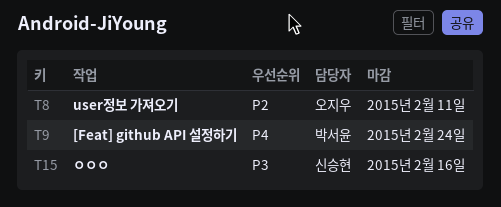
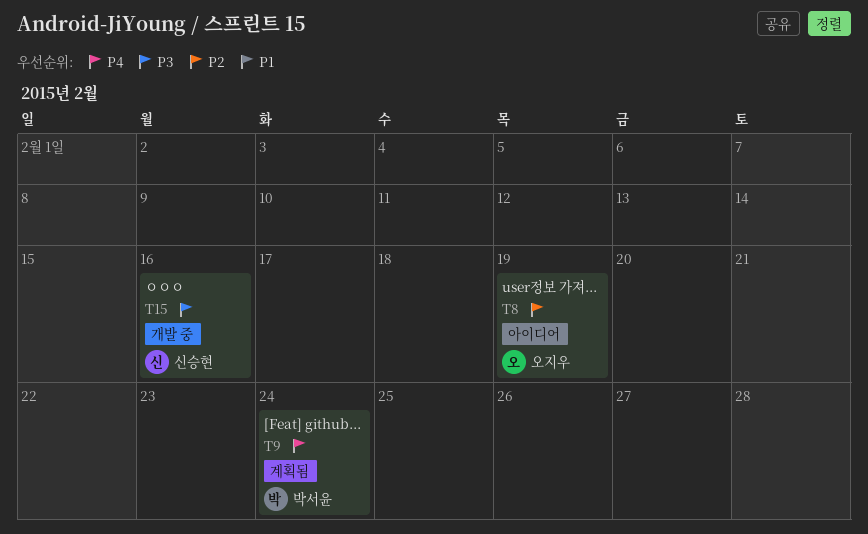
T8, due: Feb 11 -> Feb 19

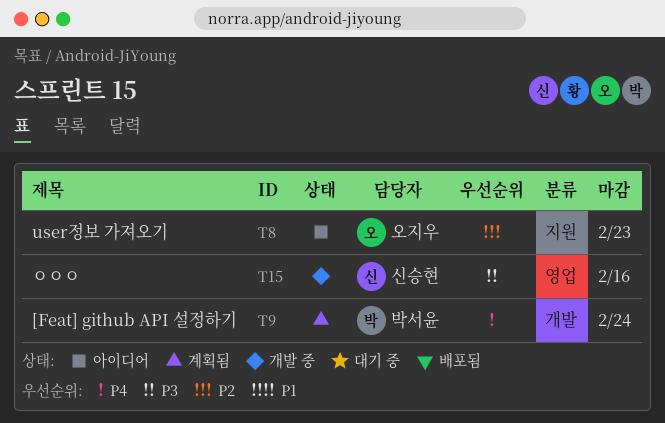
T8, due: Feb 19 -> Feb 23

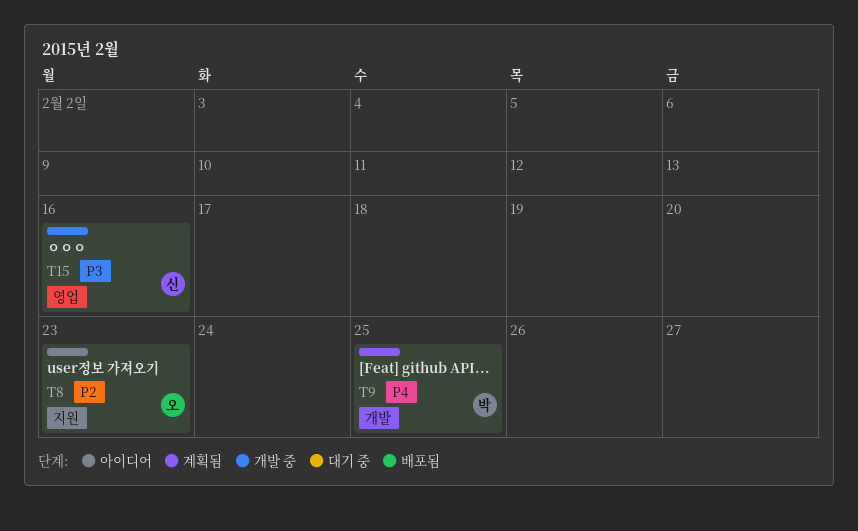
T9, due: Feb 24 -> Feb 25

